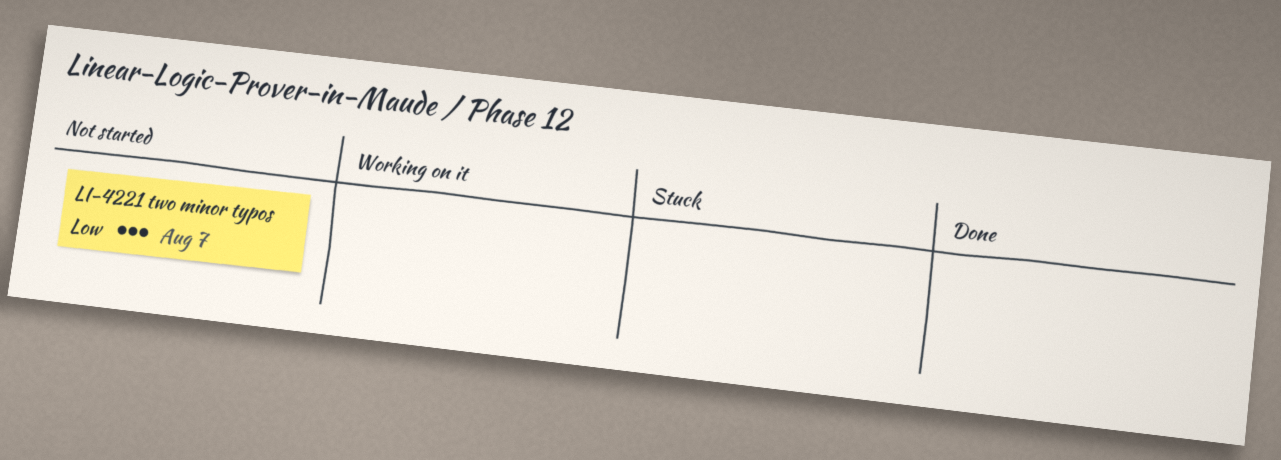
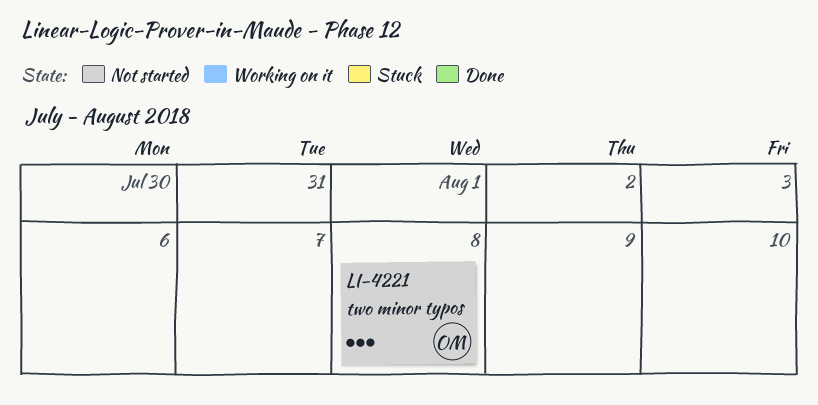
LI-4221, due: Aug 7 -> Aug 8

